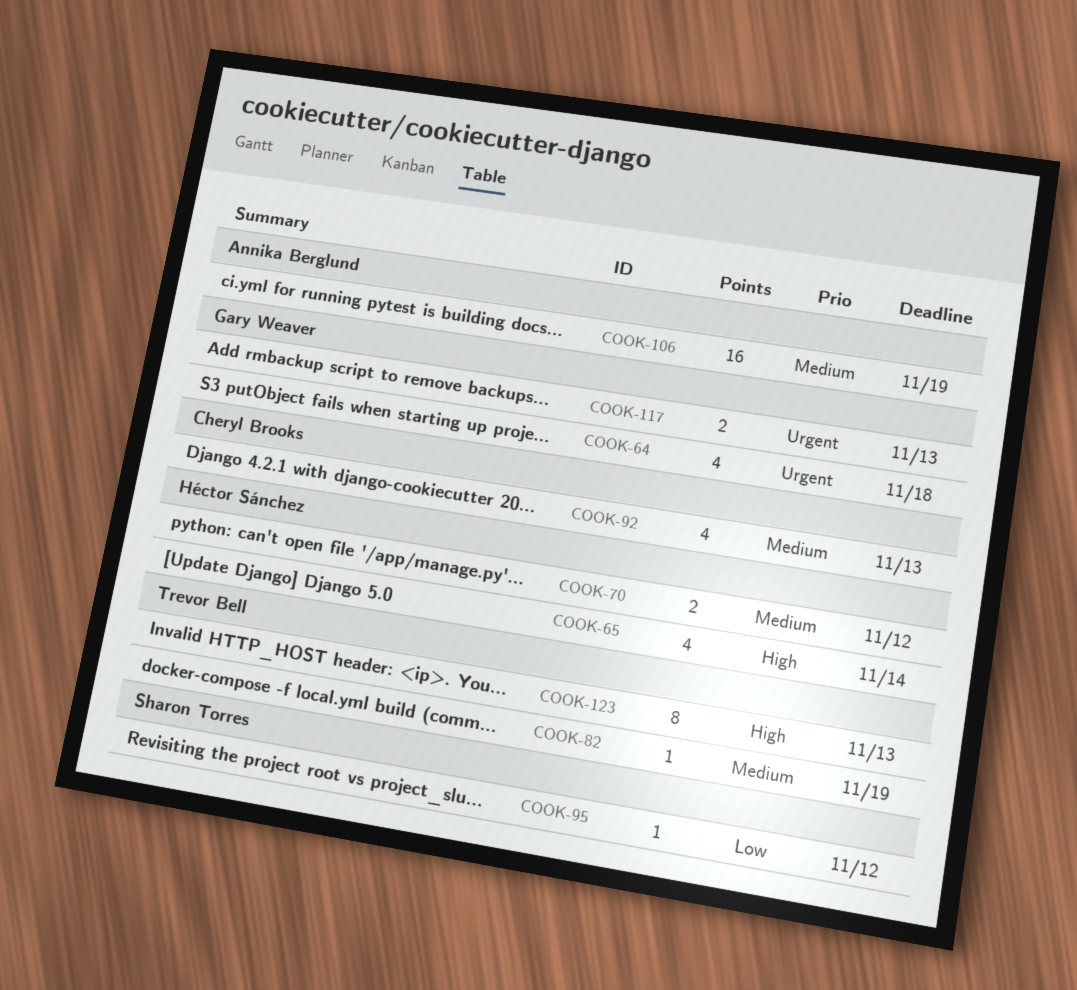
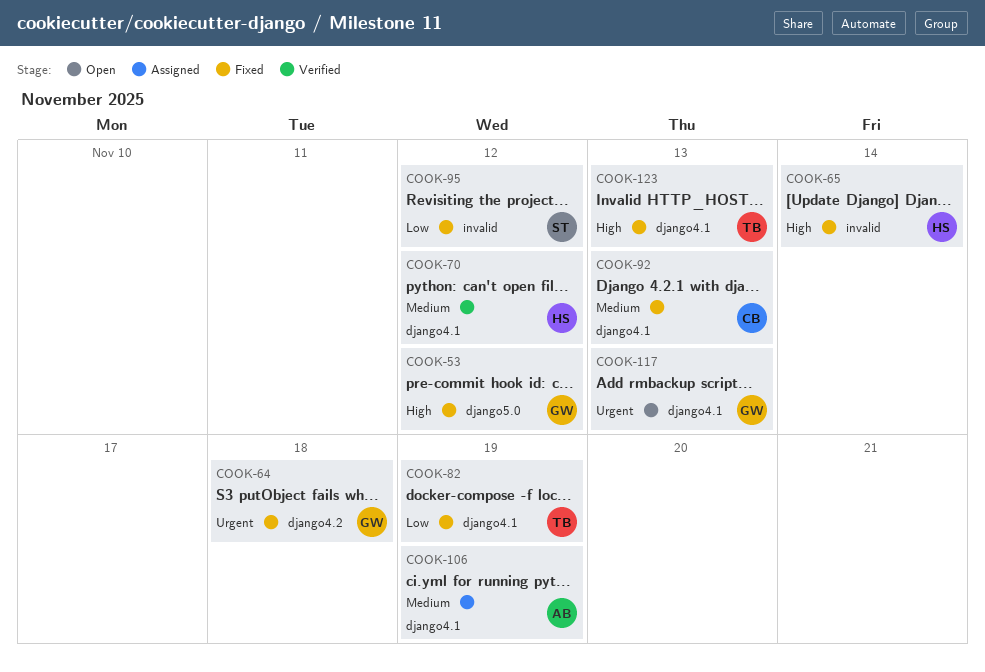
COOK-53: none -> present
COOK-82, priority: Medium -> Low

